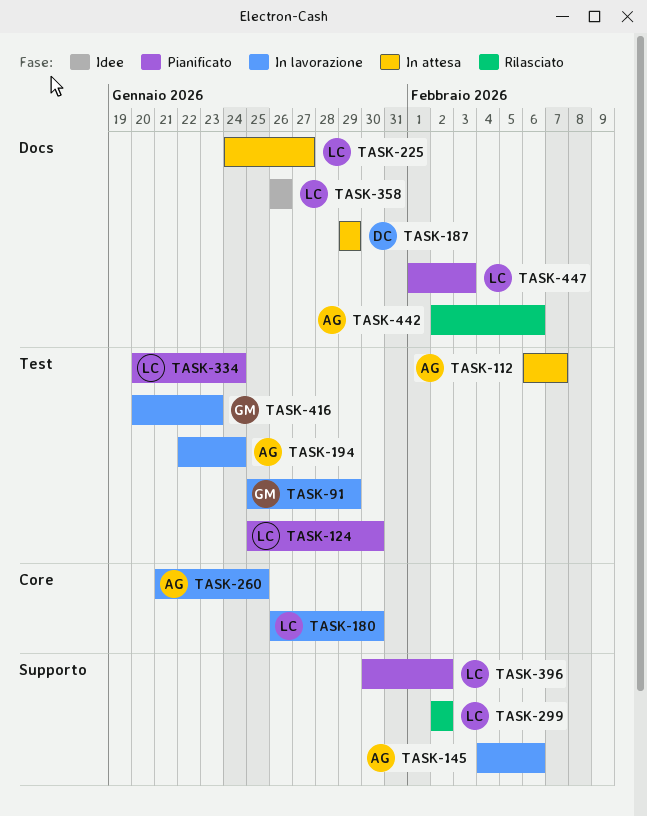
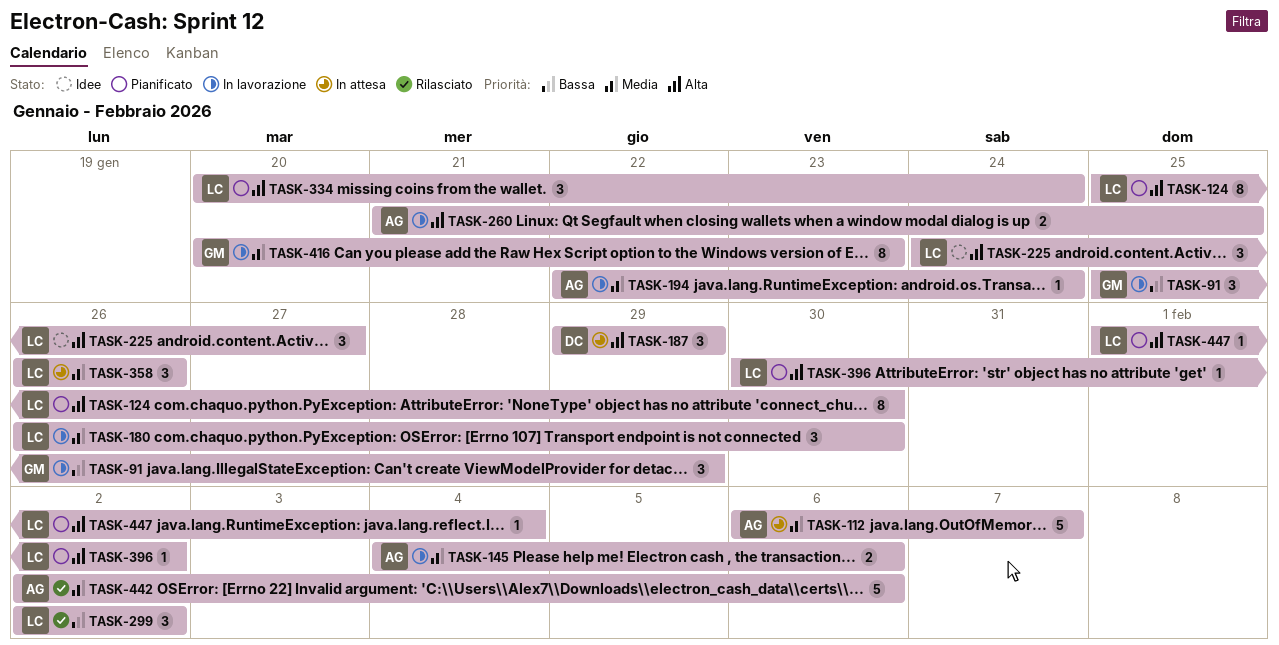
TASK-225, status: In attesa -> Idee
TASK-358, status: Idee -> In attesa
TASK-447, due: Feb 3 -> Feb 4

